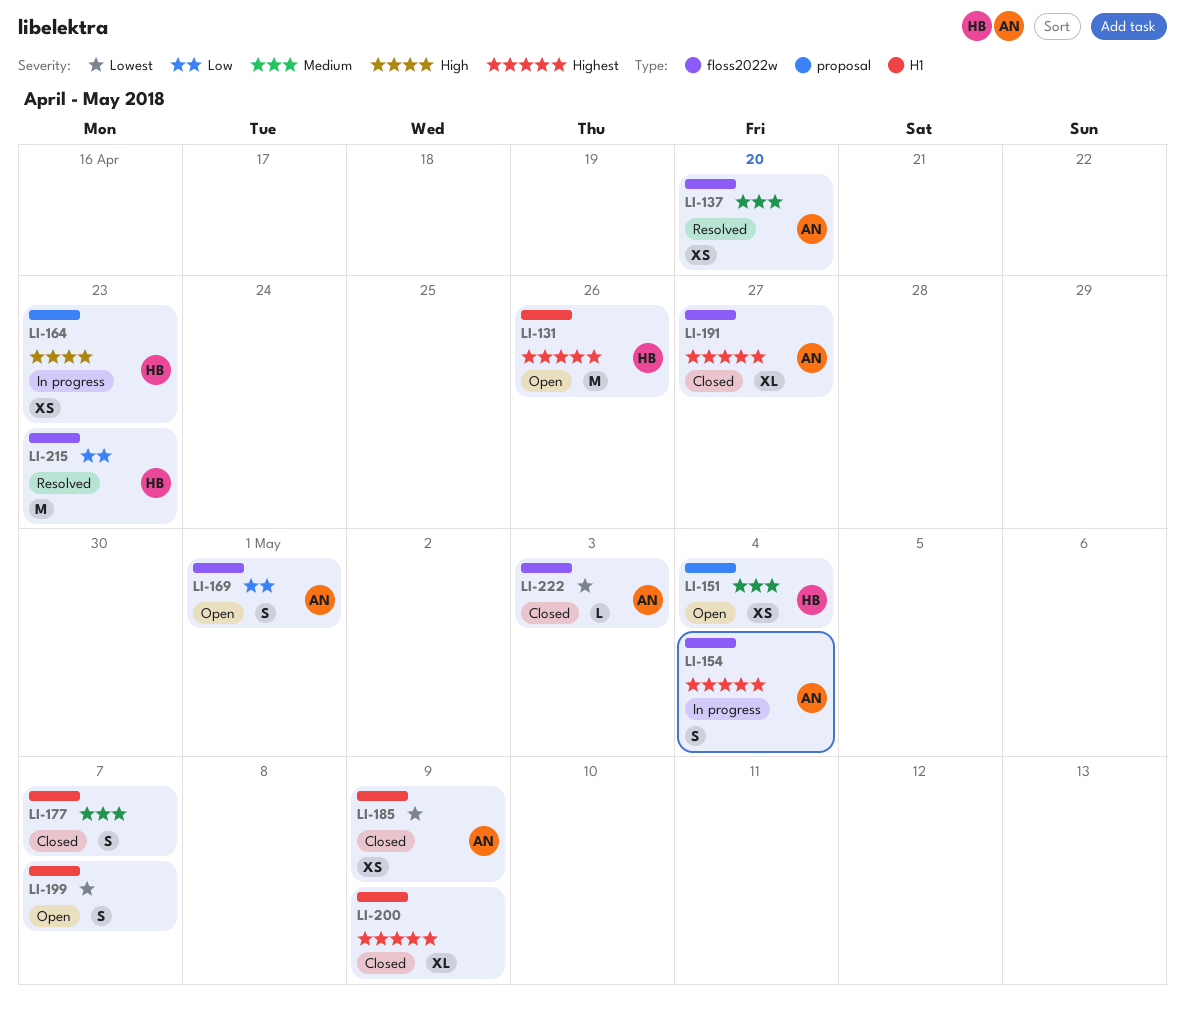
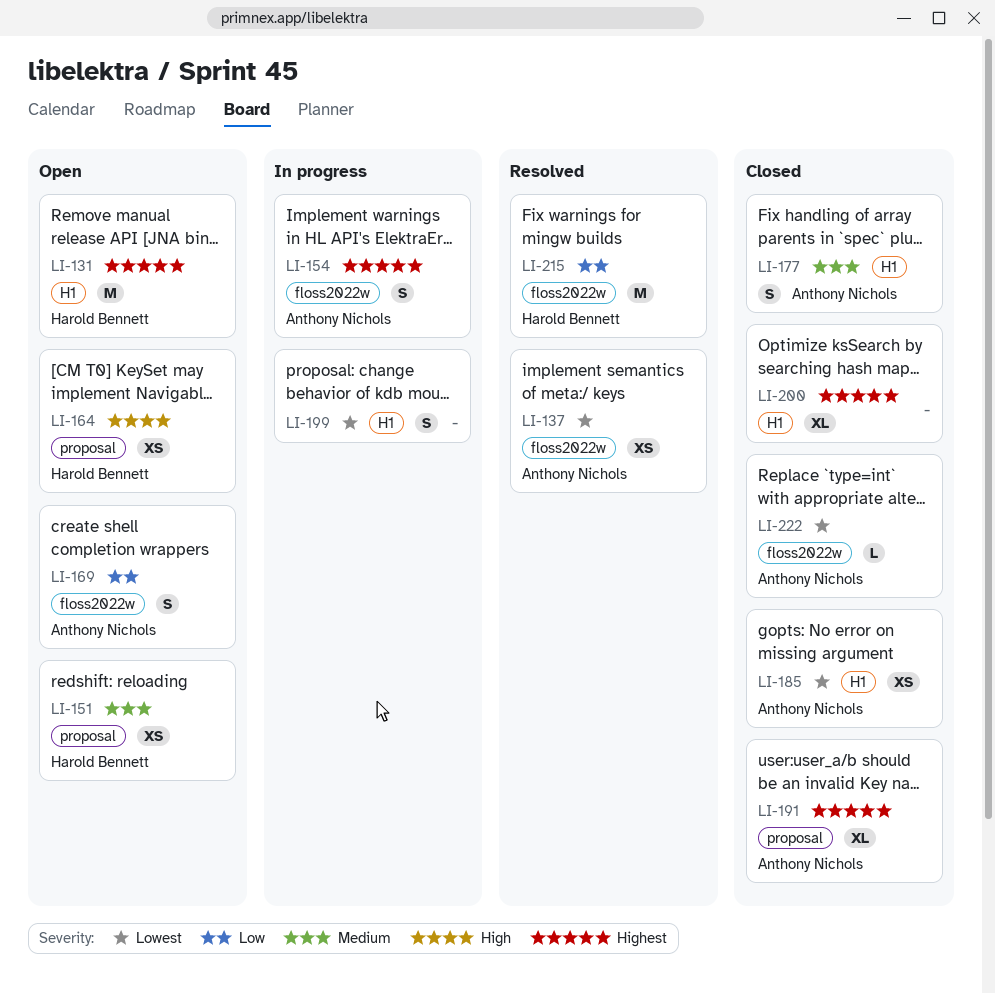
LI-137, priority: Medium -> Lowest
LI-164, status: In progress -> Open
LI-177, owner: none -> Anthony Nichols
LI-191, label: floss2022w -> proposal
LI-199, status: Open -> In progress

